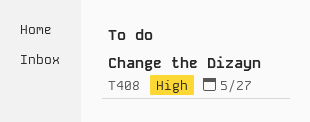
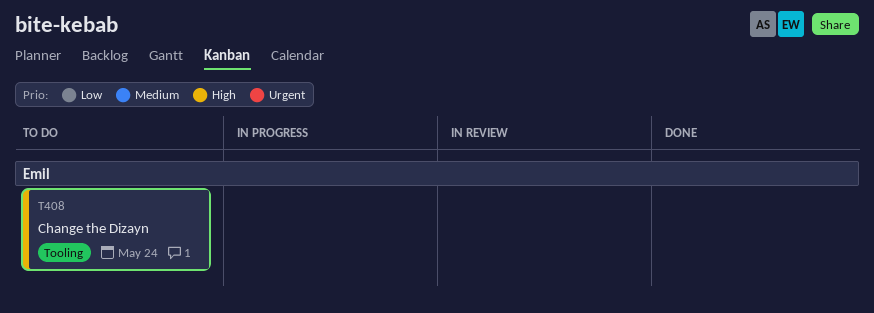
T408, due: May 27 -> May 24

